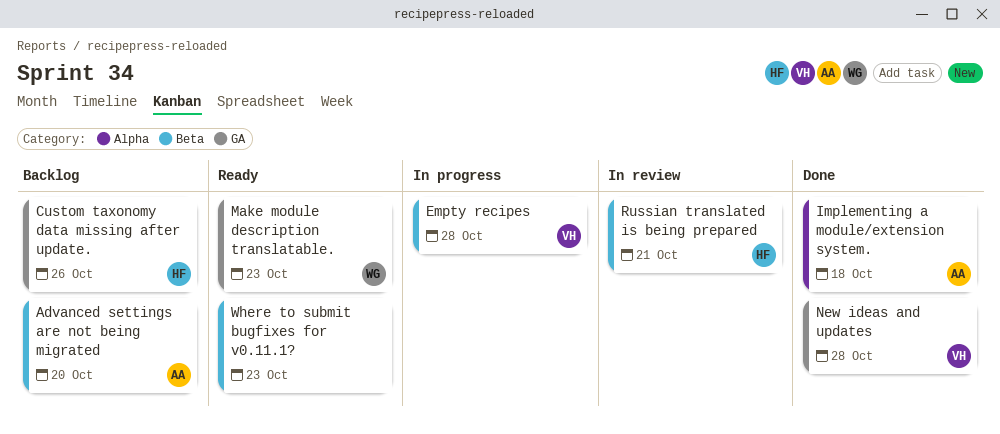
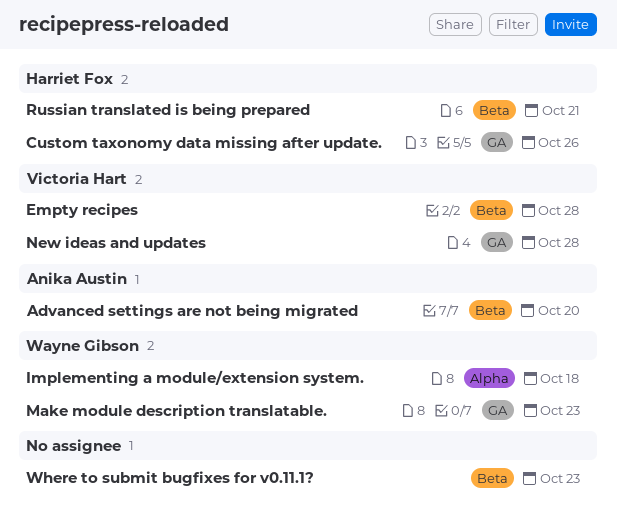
Implementing a module/extension system., owner: Anika Austin -> Wayne Gibson

